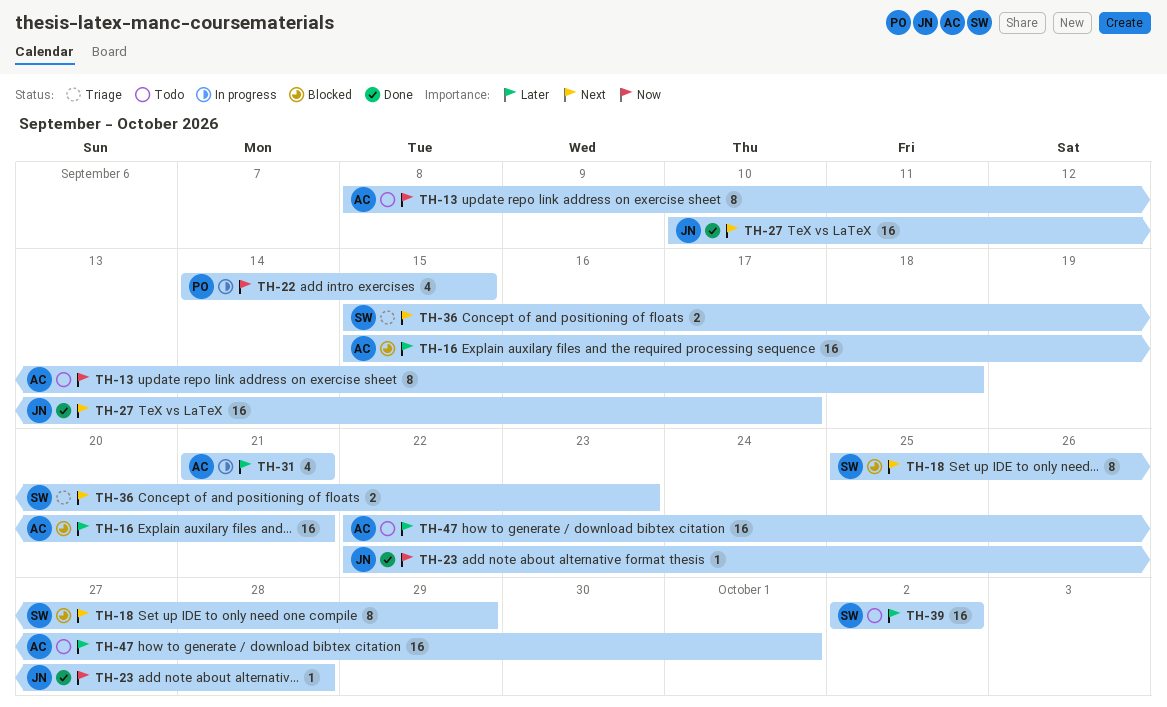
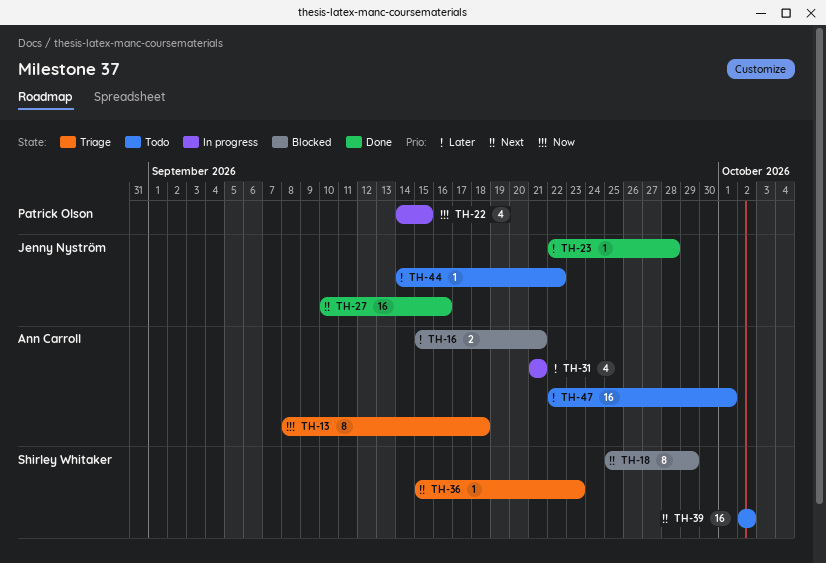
TH-13, status: Todo -> Triage
TH-16, estimate: 16 -> 2
TH-23, priority: Now -> Later
TH-27, due: Sep 17 -> Sep 16
TH-36, estimate: 2 -> 1
TH-39, priority: Later -> Next
TH-44: none -> present

